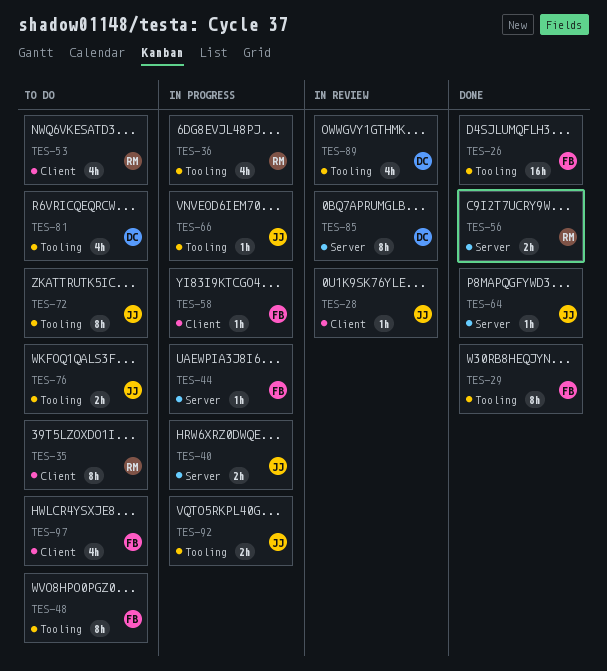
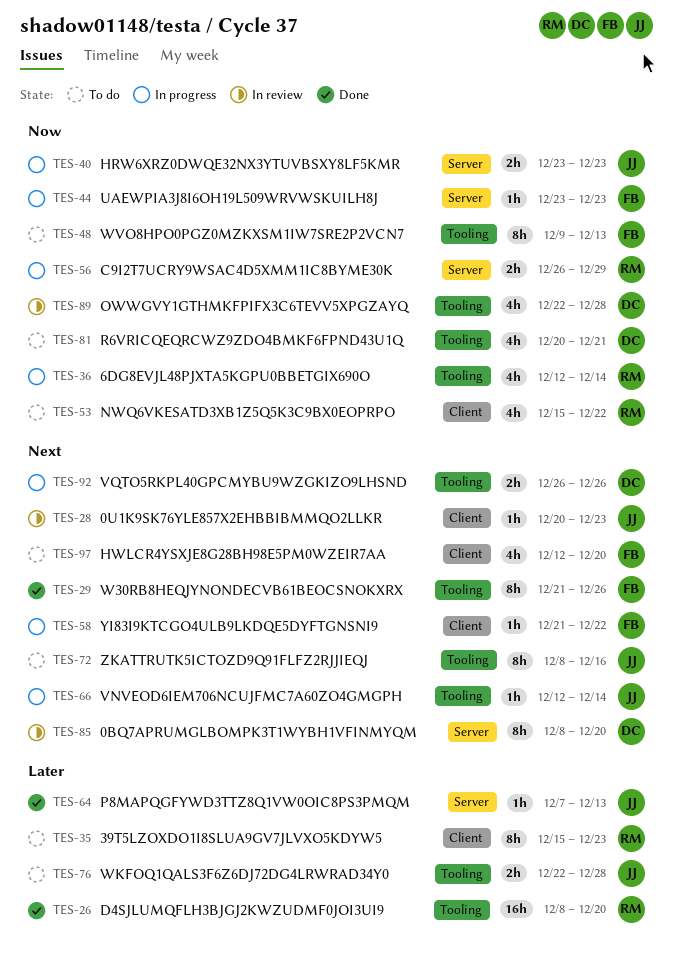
TES-26, owner: FB -> RM
TES-56, status: Done -> In progress
TES-92, owner: JJ -> DC

